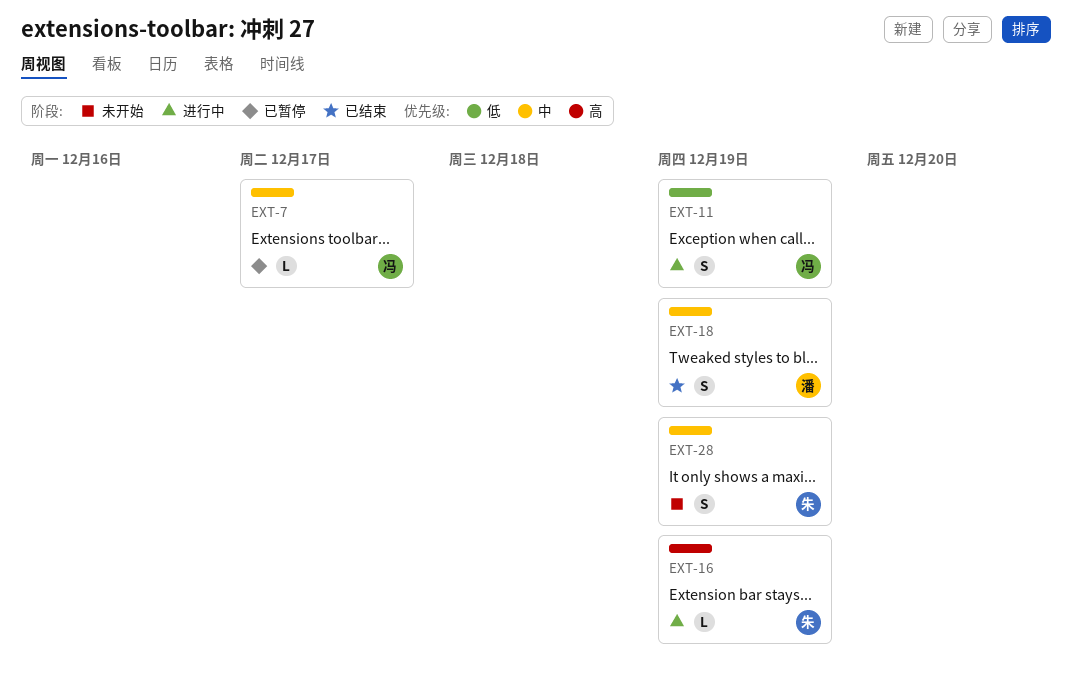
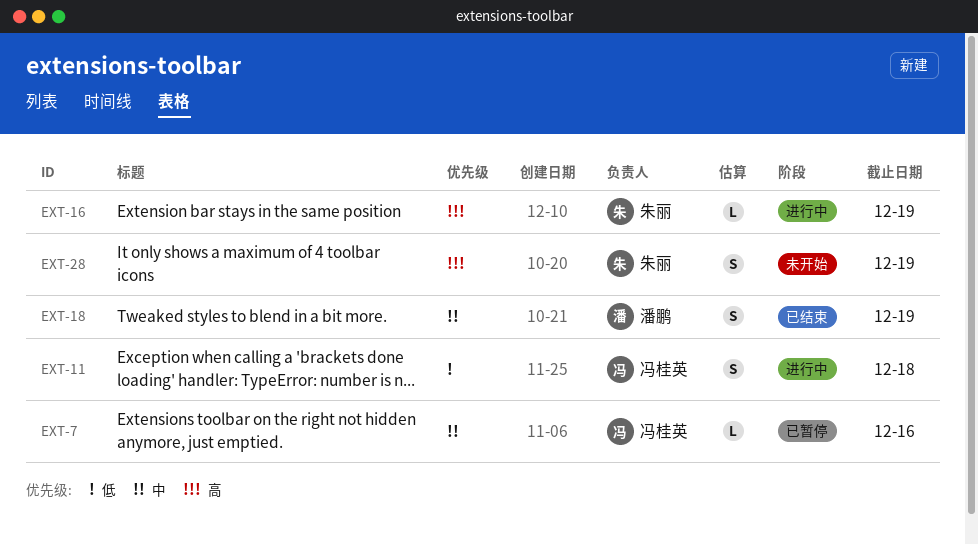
EXT-7, due: Dec 17 -> Dec 16
EXT-11, due: Dec 19 -> Dec 18
EXT-28, priority: 中 -> 高

